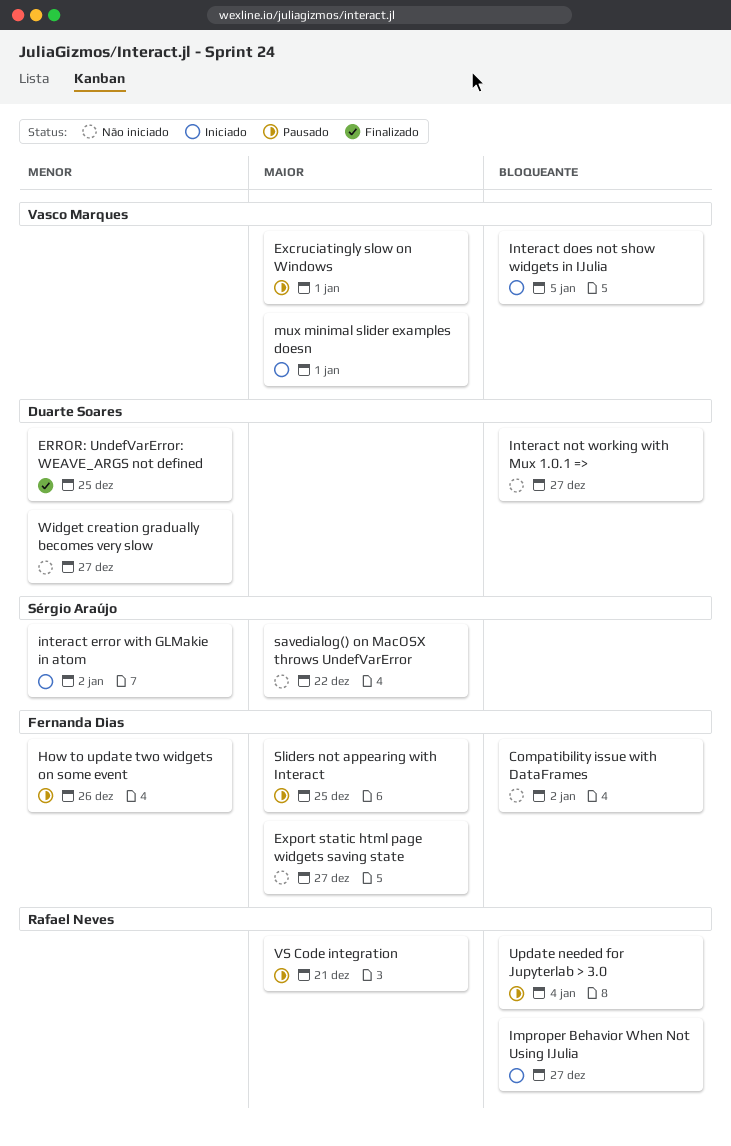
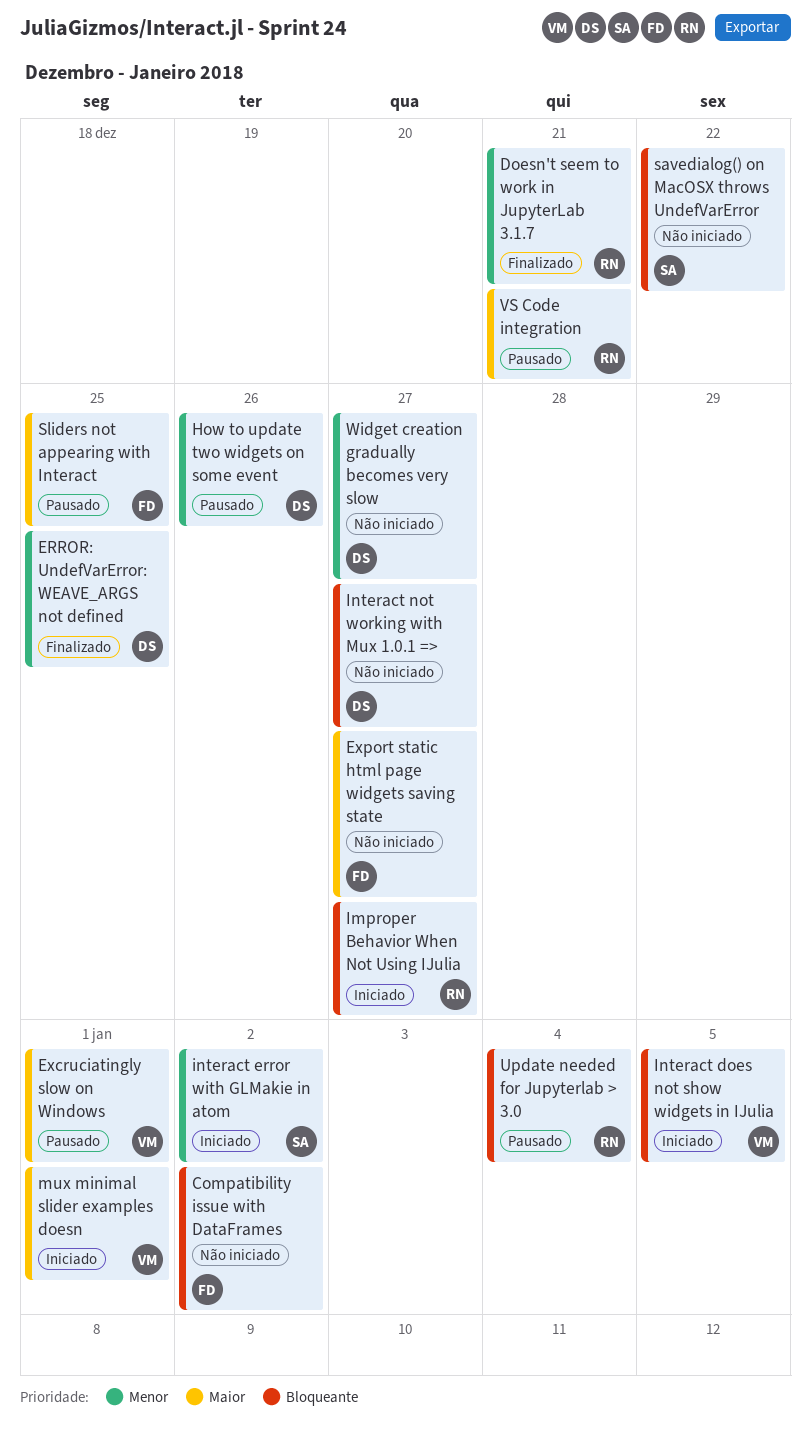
Doesn't seem to work in JupyterLab 3.1.7: none -> present
How to update two widgets on some event, owner: Fernanda Dias -> Duarte Soares
savedialog() on MacOSX throws UndefVarError, priority: Maior -> Bloqueante

